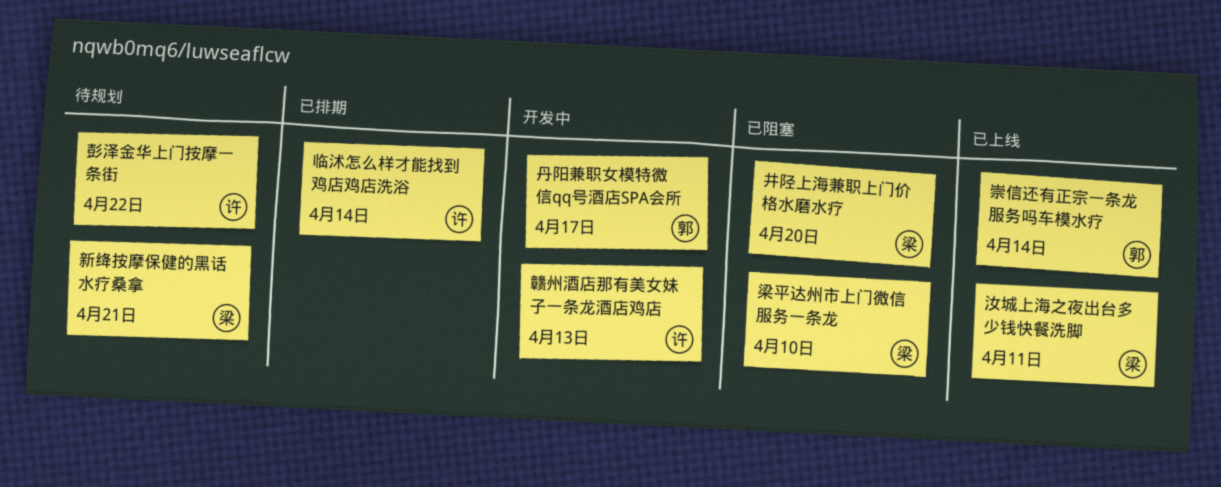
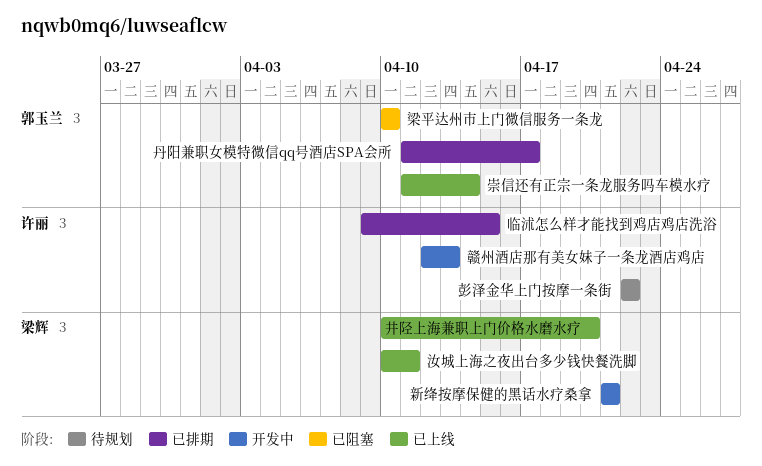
临沭怎么样才能找到鸡店鸡店洗浴, due: Apr 14 -> Apr 15
丹阳兼职女模特微信qq号酒店SPA会所, status: 开发中 -> 已排期
井陉上海兼职上门价格水磨水疗, status: 已阻塞 -> 已上线
新绛按摩保健的黑话水疗桑拿, status: 待规划 -> 开发中
梁平达州市上门微信服务一条龙, owner: 梁辉 -> 郭玉兰

